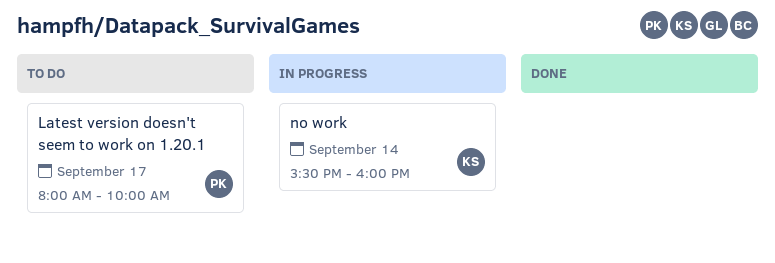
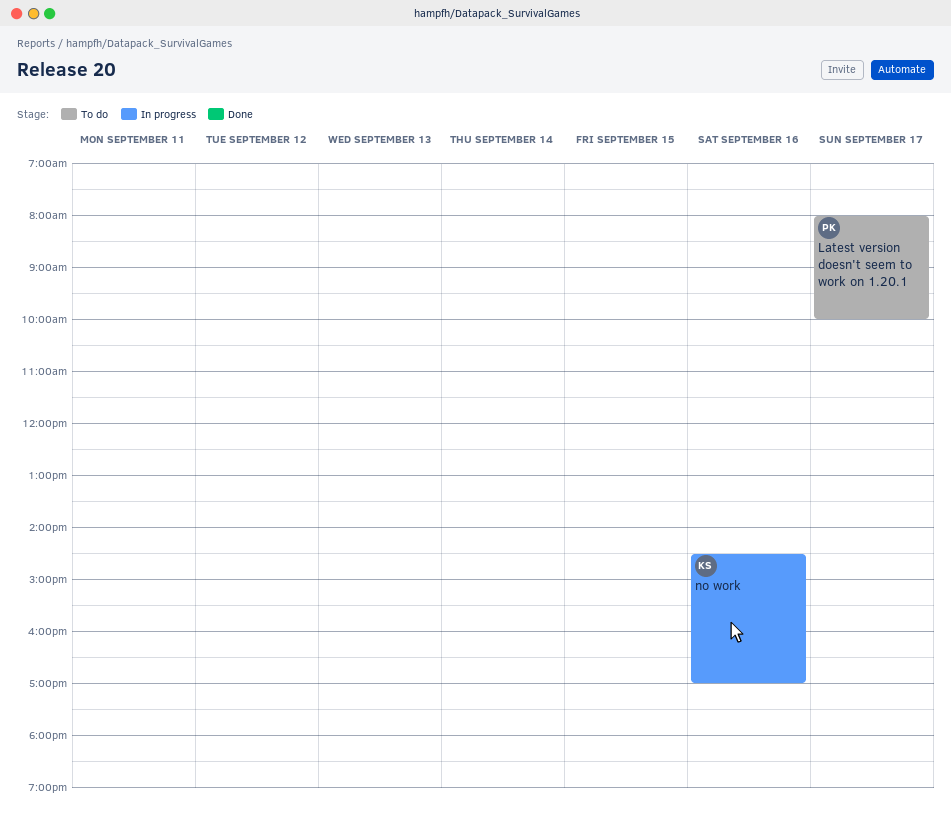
no work, day: Sep 14 -> Sep 16
no work, begins: 15:30 -> 14:30
no work, ends: 16:00 -> 17:00

